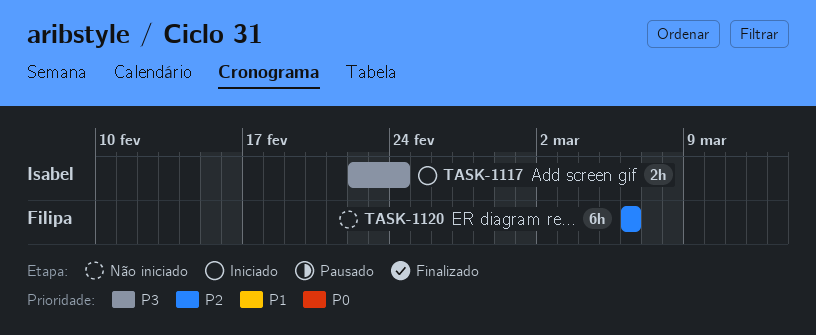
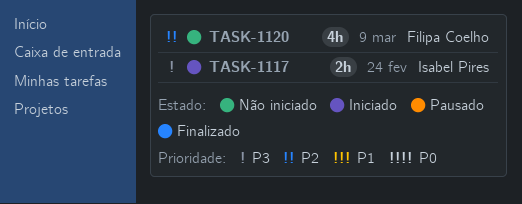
TASK-1120, estimate: 6h -> 4h
TASK-1120, due: Mar 6 -> Mar 9

